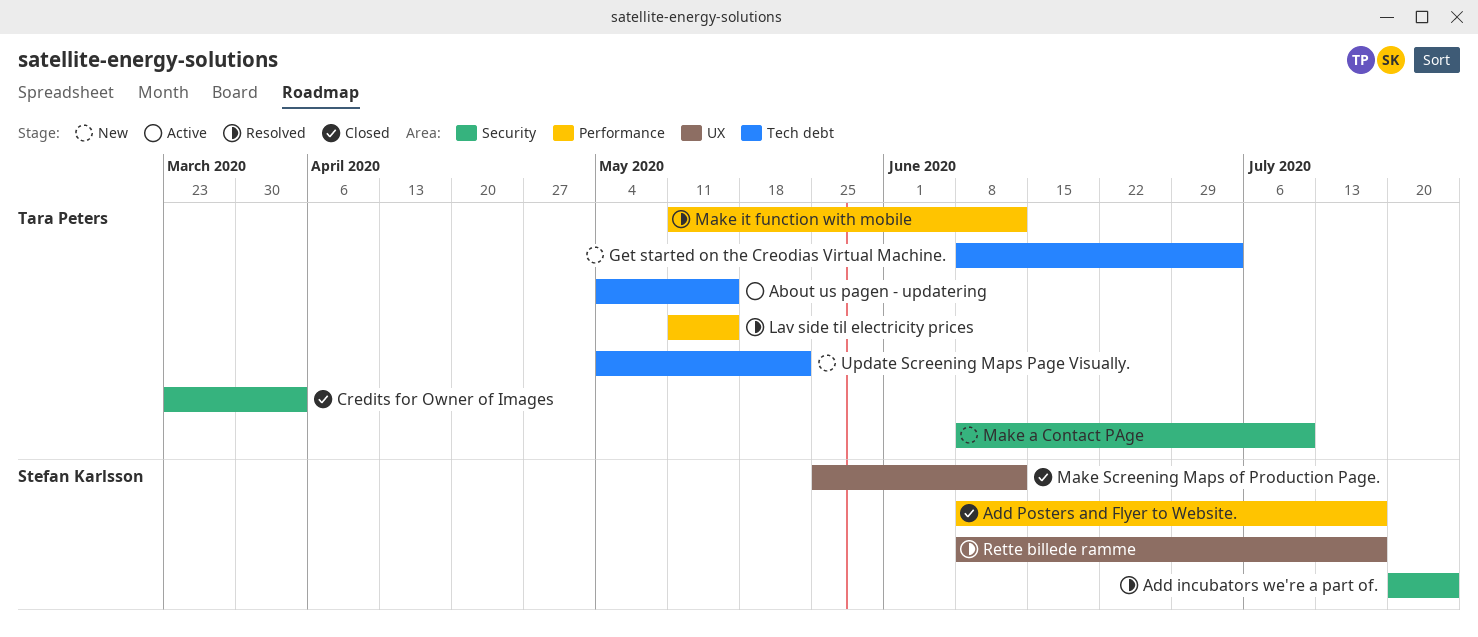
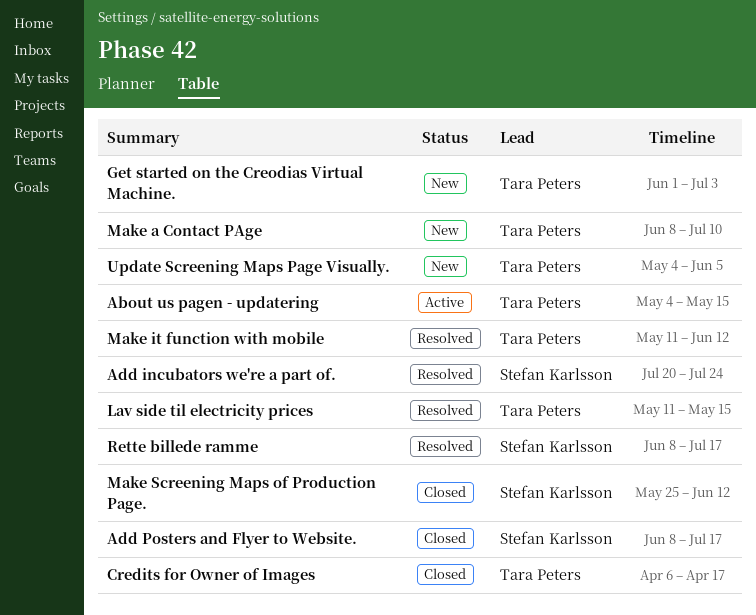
Credits for Owner of Images, start: Mar 23 -> Apr 6
Credits for Owner of Images, due: Apr 3 -> Apr 17
Get started on the Creodias Virtual Machine., start: Jun 8 -> Jun 1
Update Screening Maps Page Visually., due: May 22 -> Jun 5

